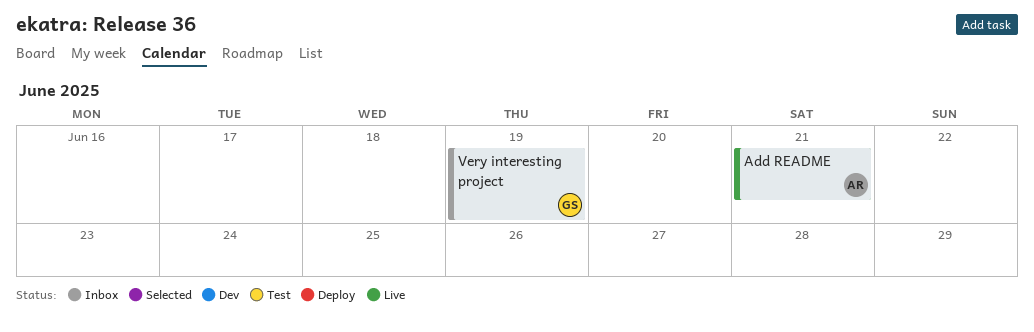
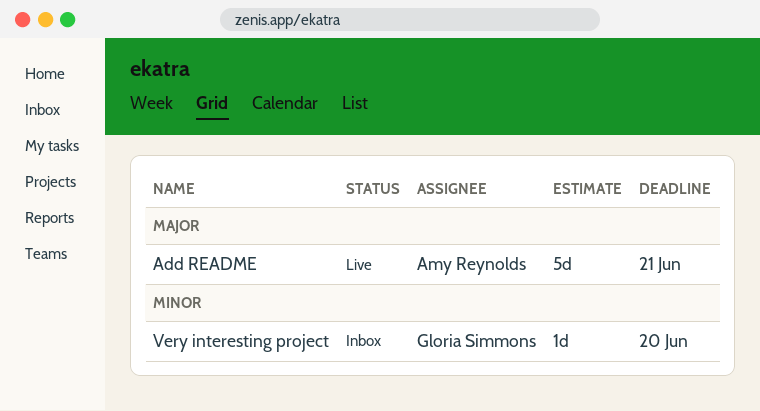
Very interesting project, due: Jun 19 -> Jun 20

